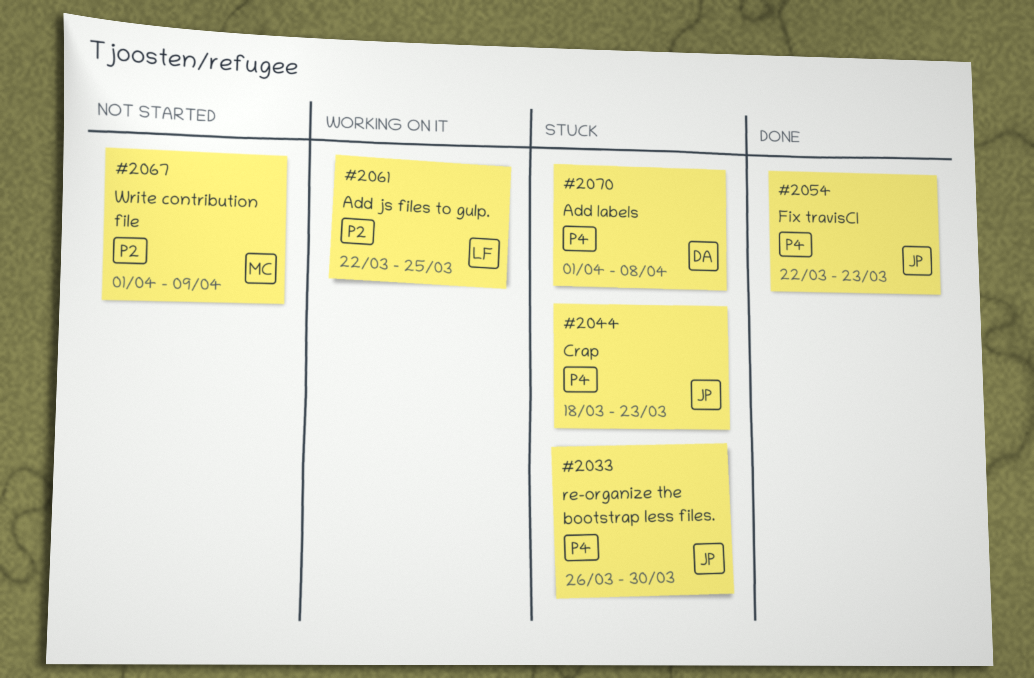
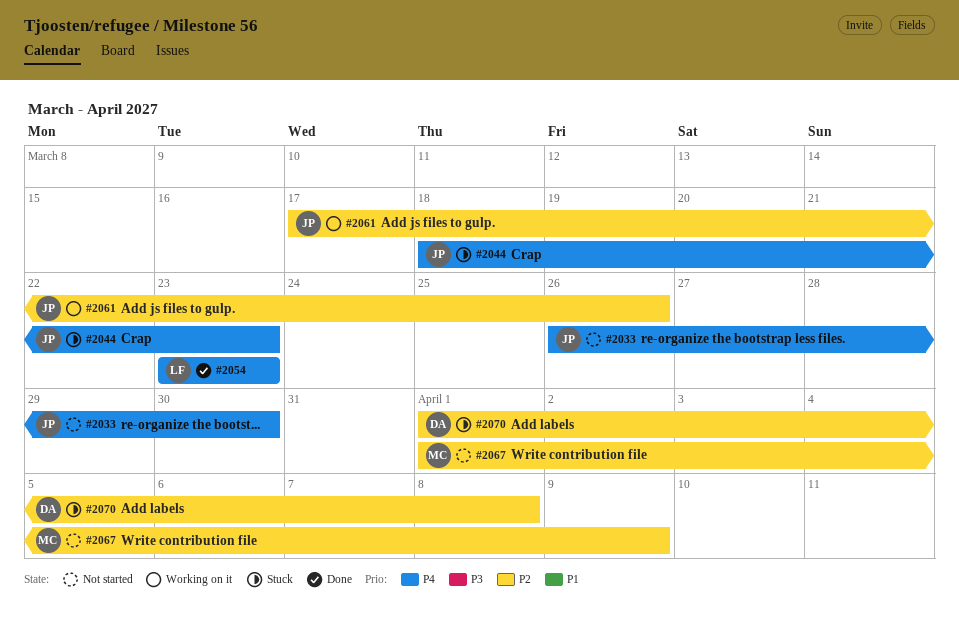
#2033, status: Stuck -> Not started
#2054, owner: JP -> LF
#2054, start: Mar 22 -> Mar 23
#2061, owner: LF -> JP
#2061, start: Mar 22 -> Mar 17
#2061, due: Mar 25 -> Mar 26
#2070, priority: P4 -> P2

